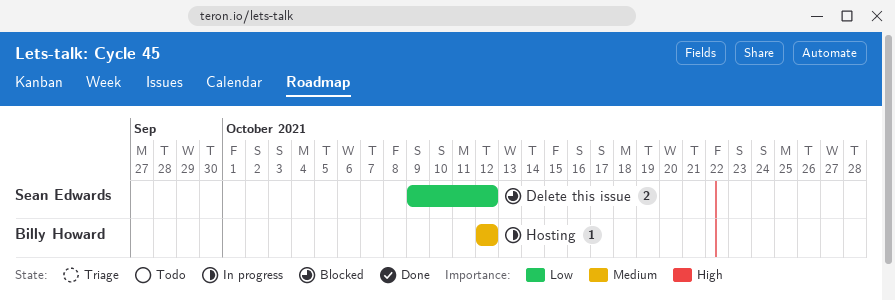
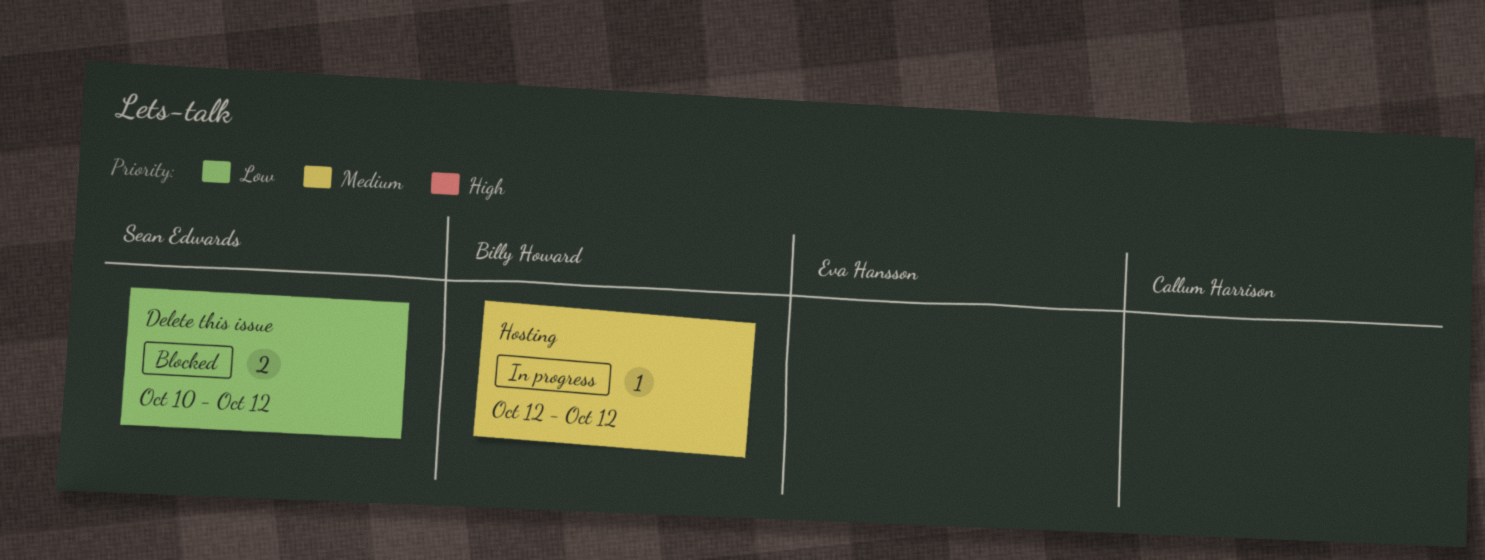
Delete this issue, start: Oct 9 -> Oct 10

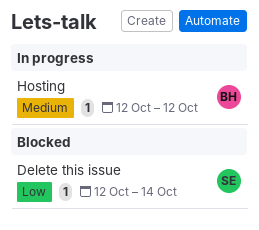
Delete this issue, estimate: 2 -> 1
Delete this issue, start: Oct 10 -> Oct 12
Delete this issue, due: Oct 12 -> Oct 14

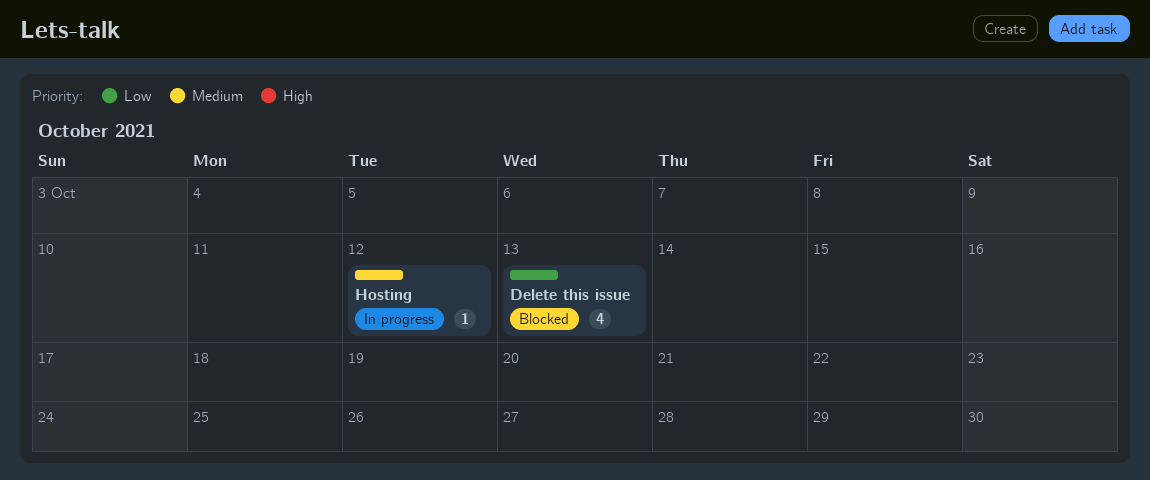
Delete this issue, estimate: 1 -> 4
Delete this issue, due: Oct 14 -> Oct 13

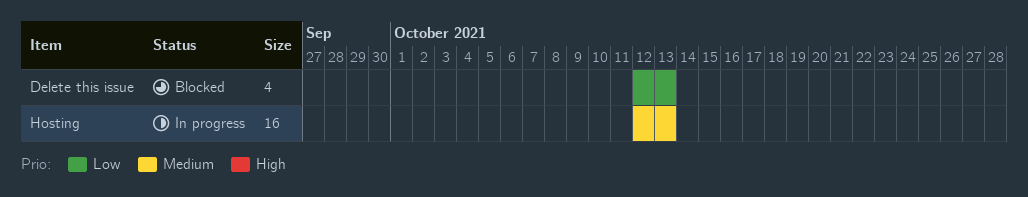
Hosting, estimate: 1 -> 16
Hosting, due: Oct 12 -> Oct 13

